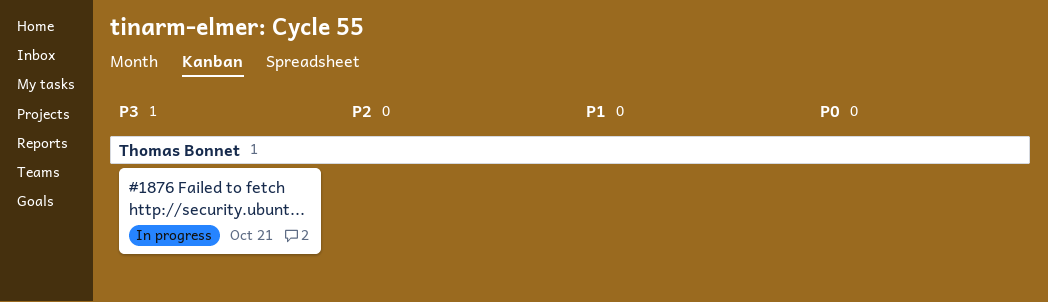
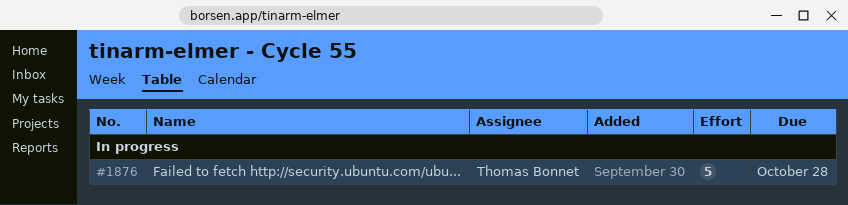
#1876, due: Oct 21 -> Oct 28

